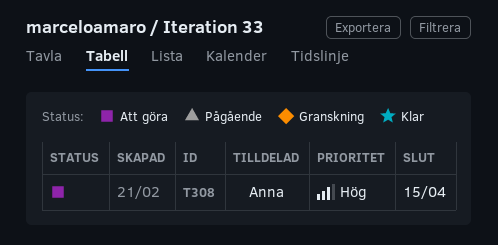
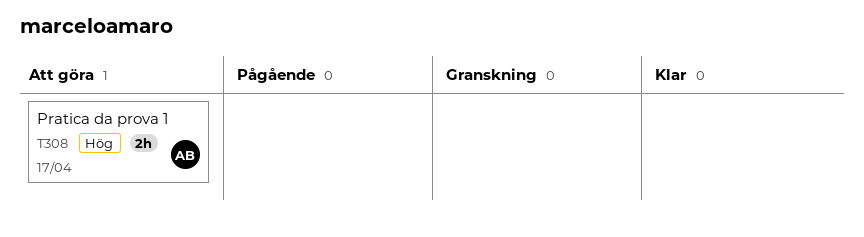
T308, due: Apr 15 -> Apr 17

